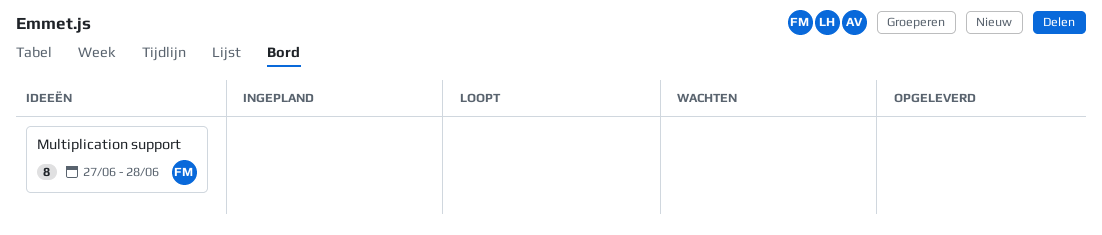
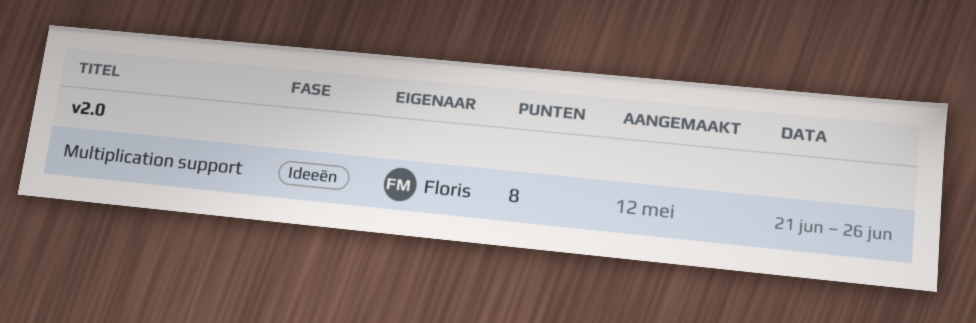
Multiplication support, start: Jun 27 -> Jun 21
Multiplication support, due: Jun 28 -> Jun 26

